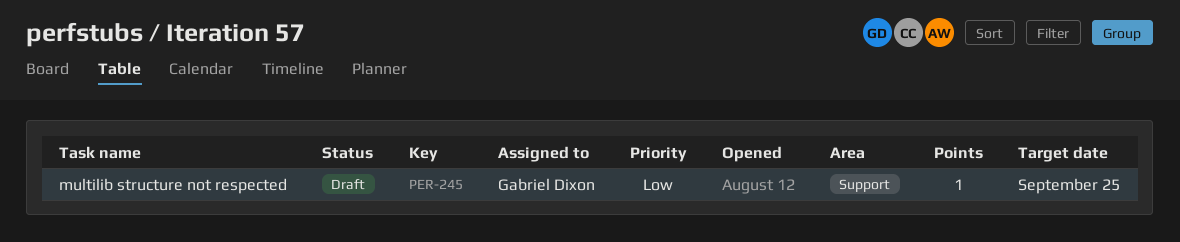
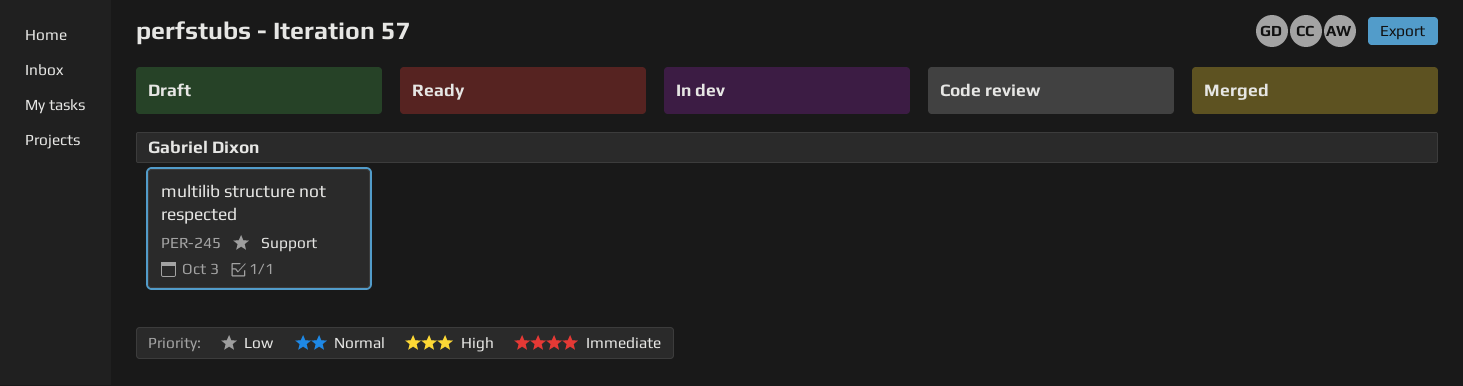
PER-245, due: Sep 25 -> Oct 3

